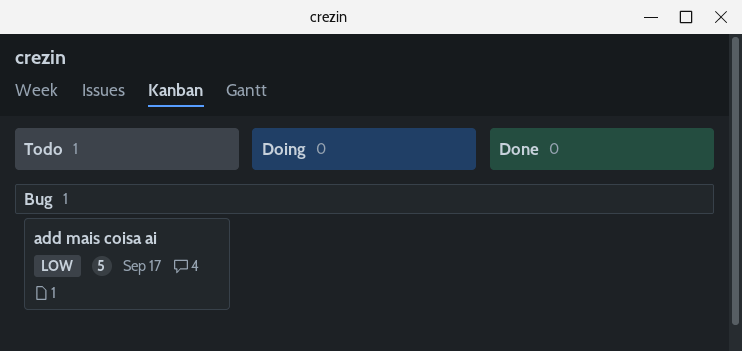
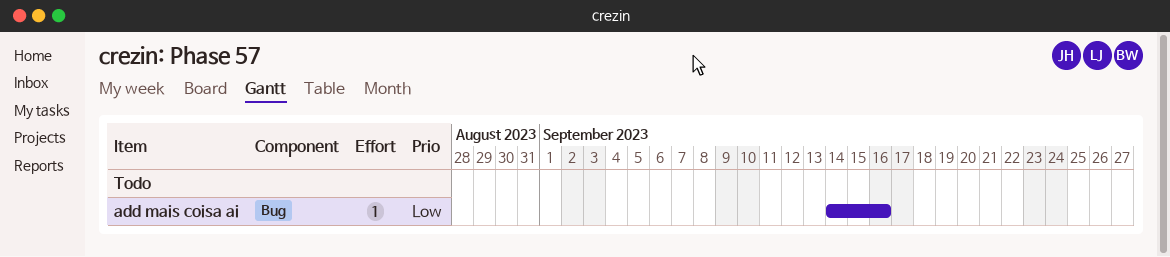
add mais coisa ai, estimate: 5 -> 1
add mais coisa ai, due: Sep 17 -> Sep 16

